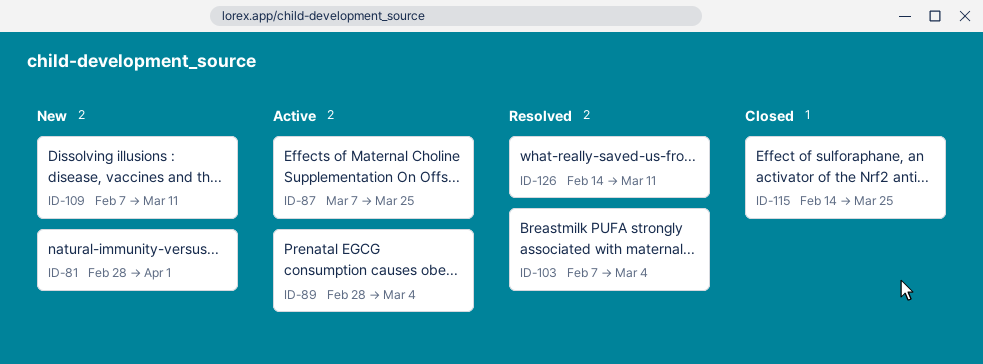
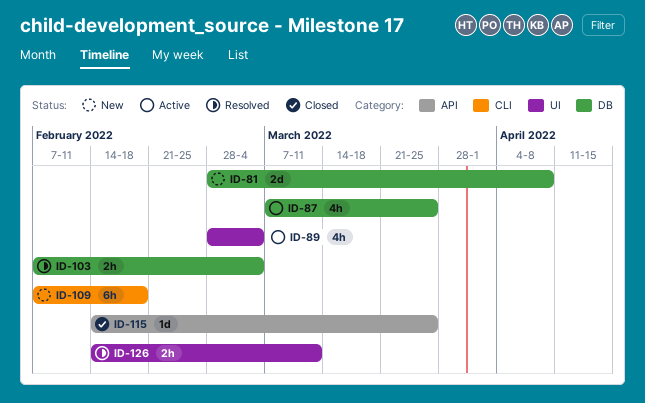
ID-81, due: Apr 1 -> Apr 8
ID-109, due: Mar 11 -> Feb 18

